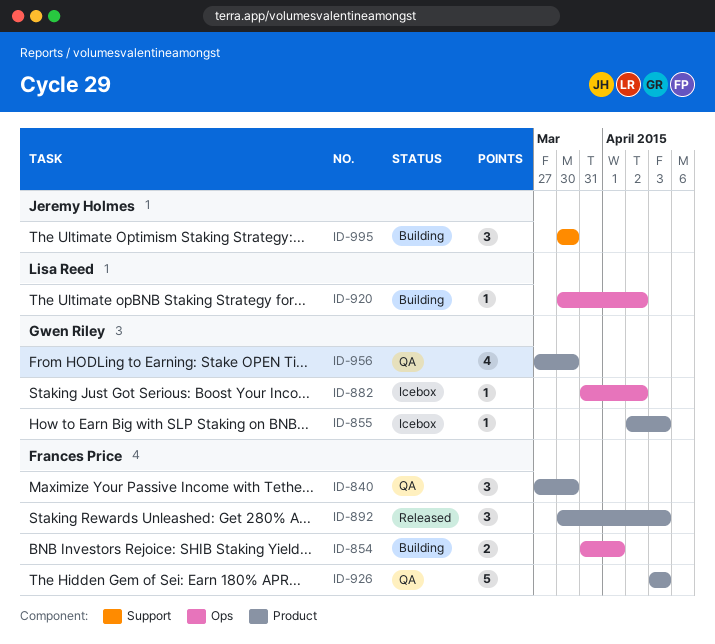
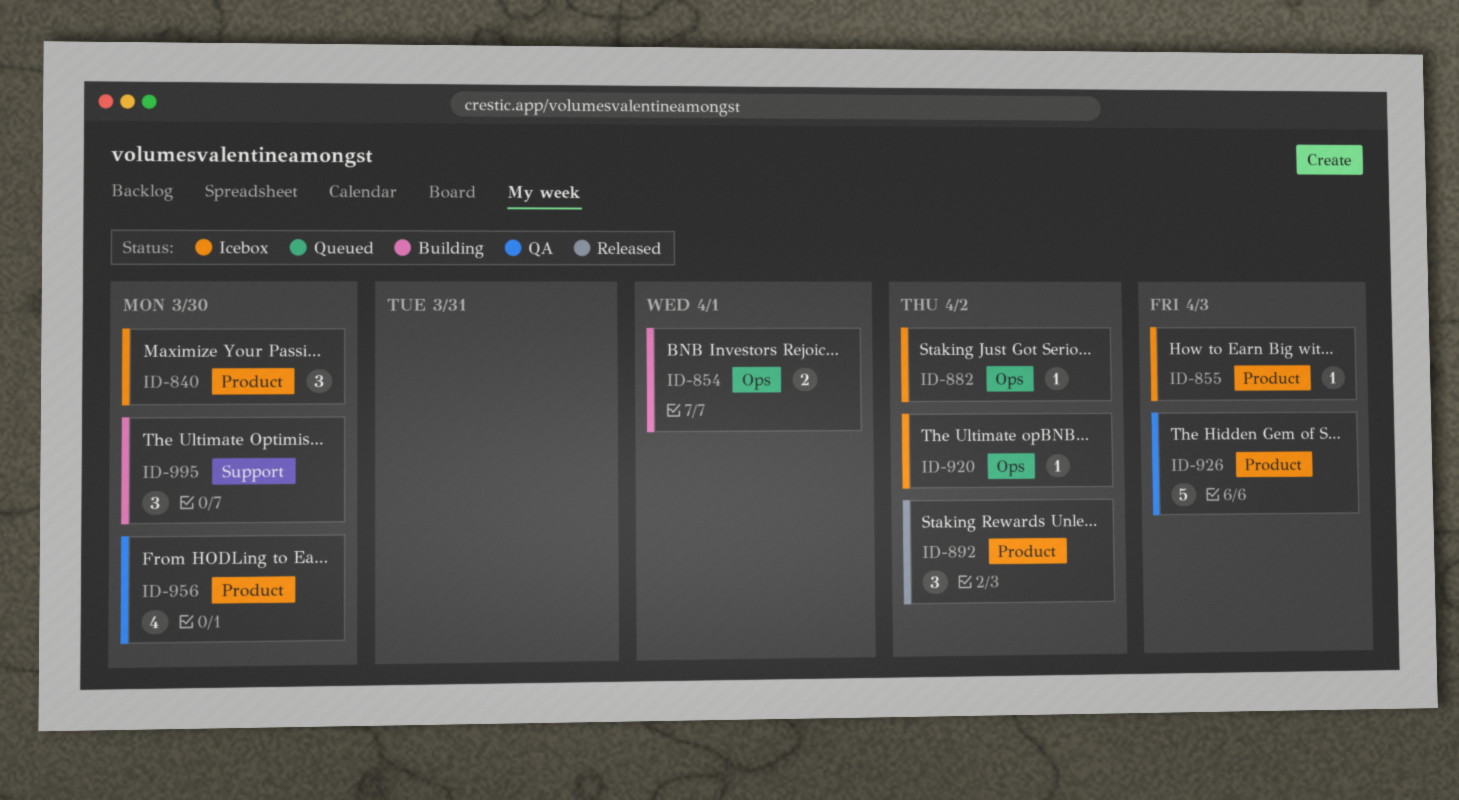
ID-840, status: QA -> Icebox
ID-892, due: Apr 3 -> Apr 2
ID-920, status: Building -> Icebox

